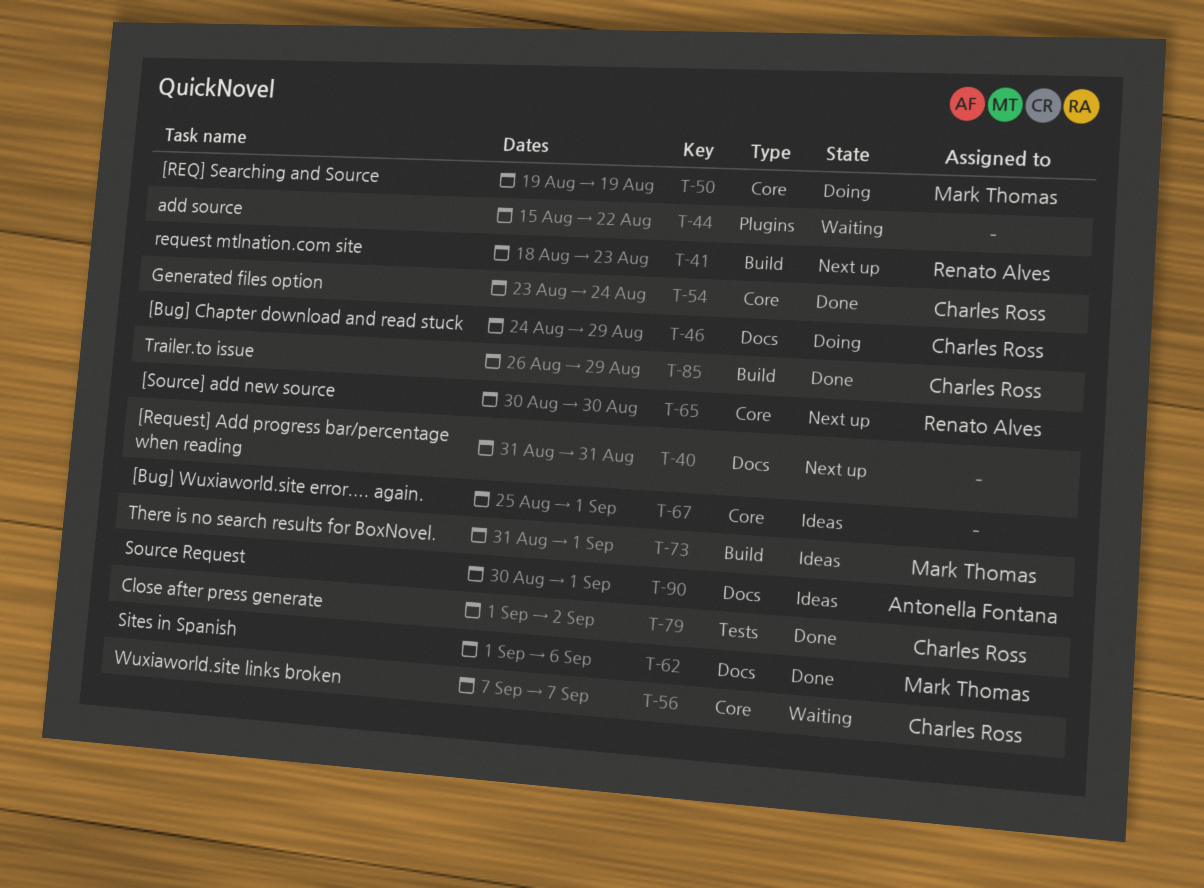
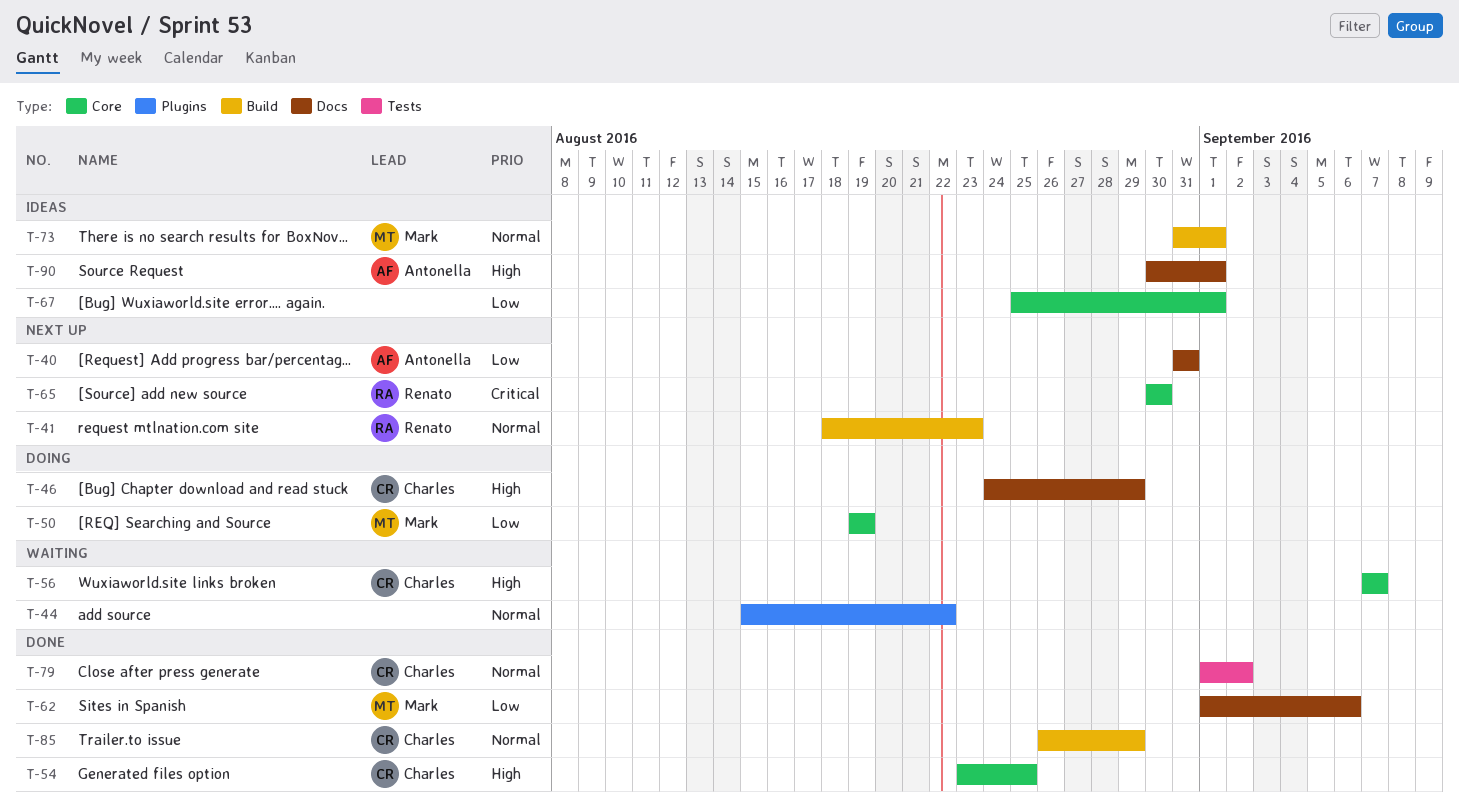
T-40, owner: none -> Antonella Fontana
T-54, due: Aug 24 -> Aug 25

